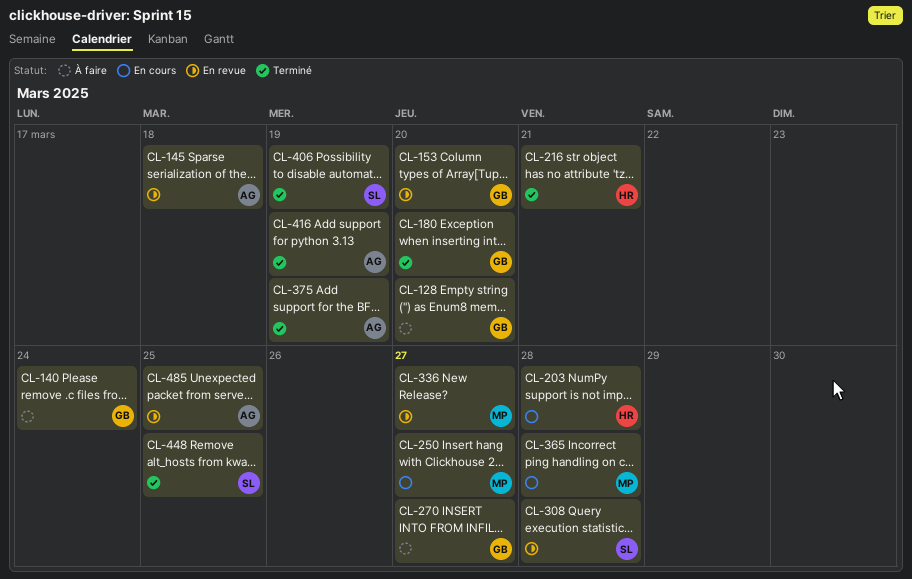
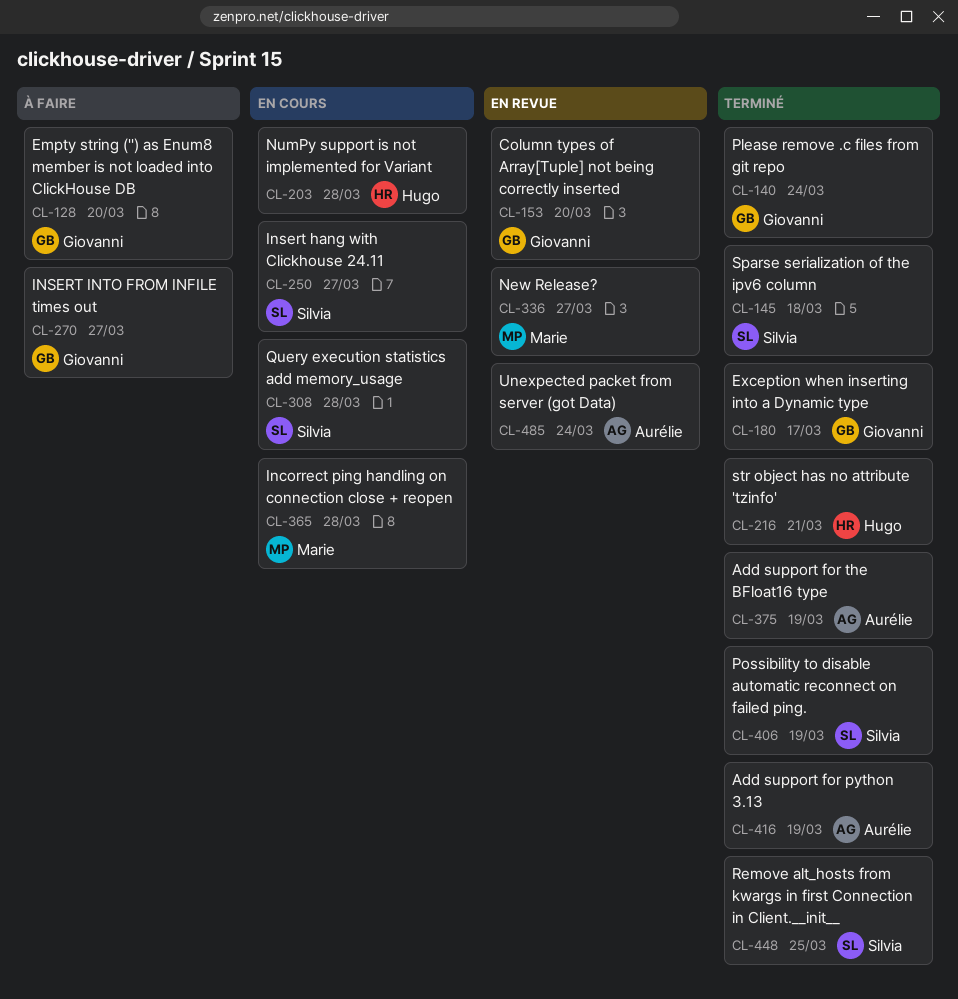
CL-140, status: À faire -> Terminé
CL-145, status: En revue -> Terminé
CL-145, owner: Aurélie -> Silvia
CL-180, due: Mar 20 -> Mar 17
CL-250, owner: Marie -> Silvia
CL-308, status: En revue -> En cours
CL-485, due: Mar 25 -> Mar 24

